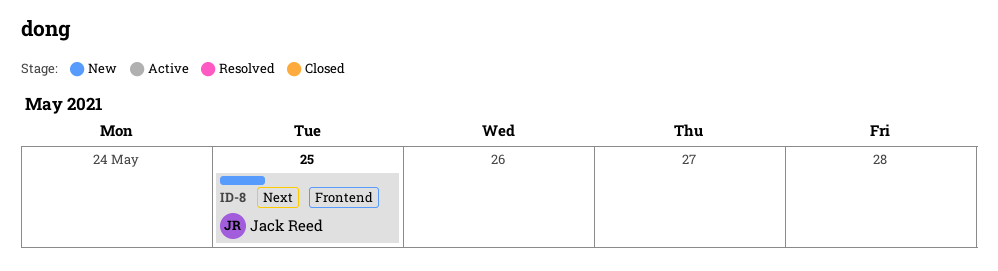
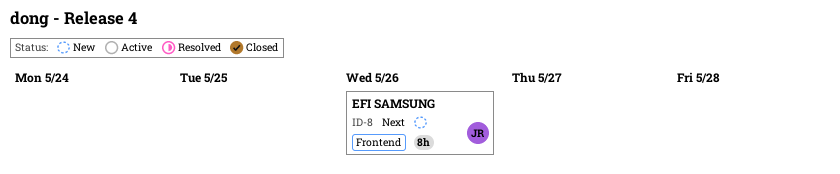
ID-8, due: May 25 -> May 26

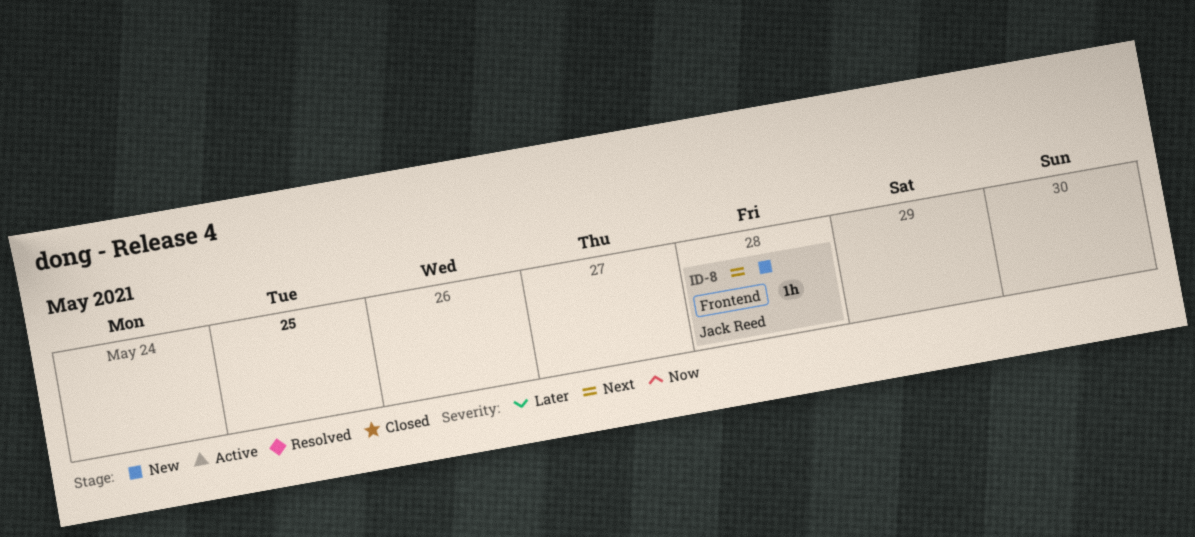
ID-8, estimate: 8h -> 1h
ID-8, due: May 26 -> May 28

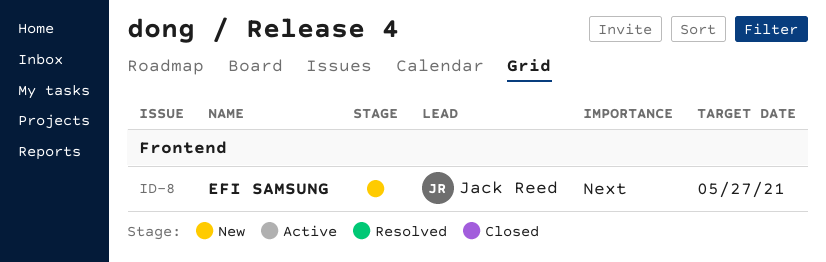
ID-8, due: May 28 -> May 27

